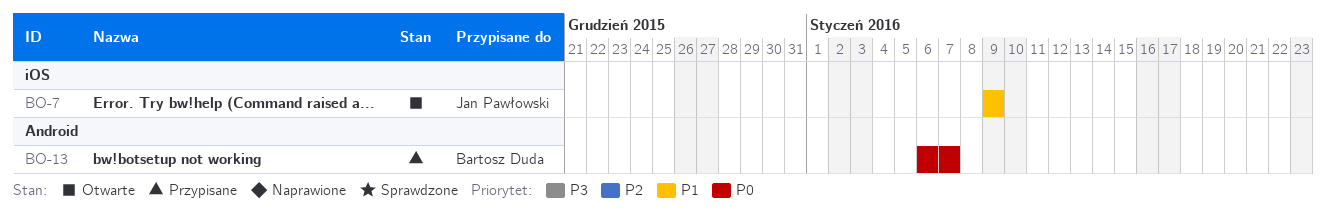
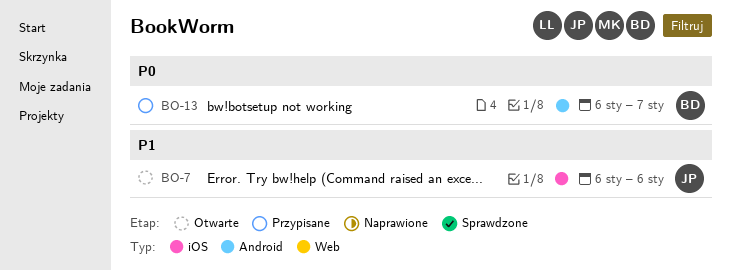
BO-7, start: Jan 9 -> Jan 6
BO-7, due: Jan 9 -> Jan 6

